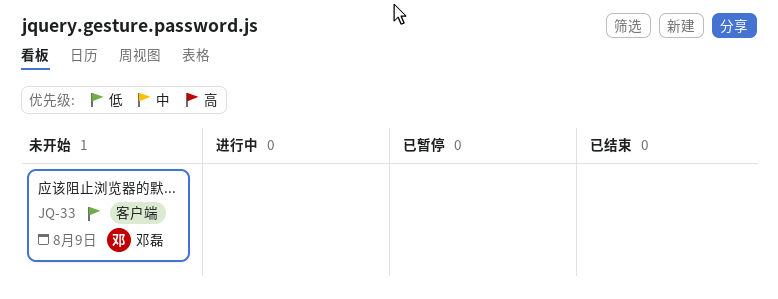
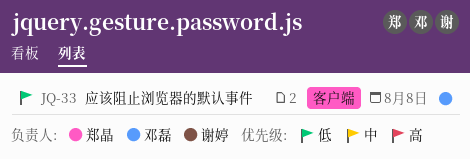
JQ-33, due: Aug 9 -> Aug 8

